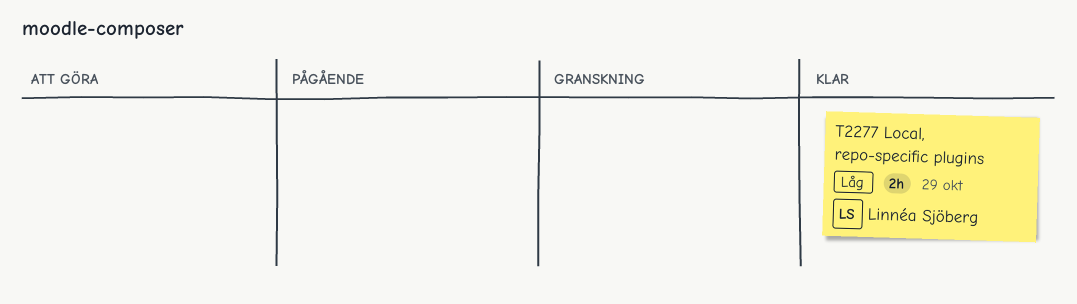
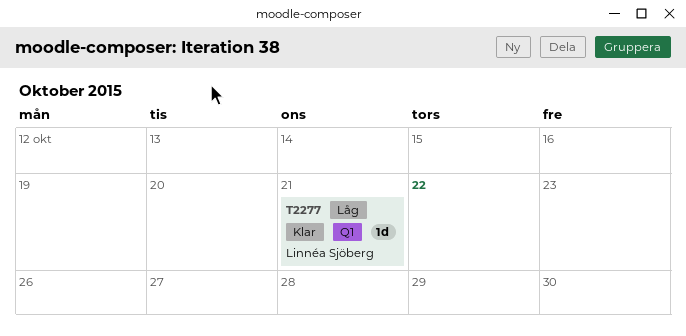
T2277, estimate: 2h -> 1d
T2277, due: Oct 29 -> Oct 21

